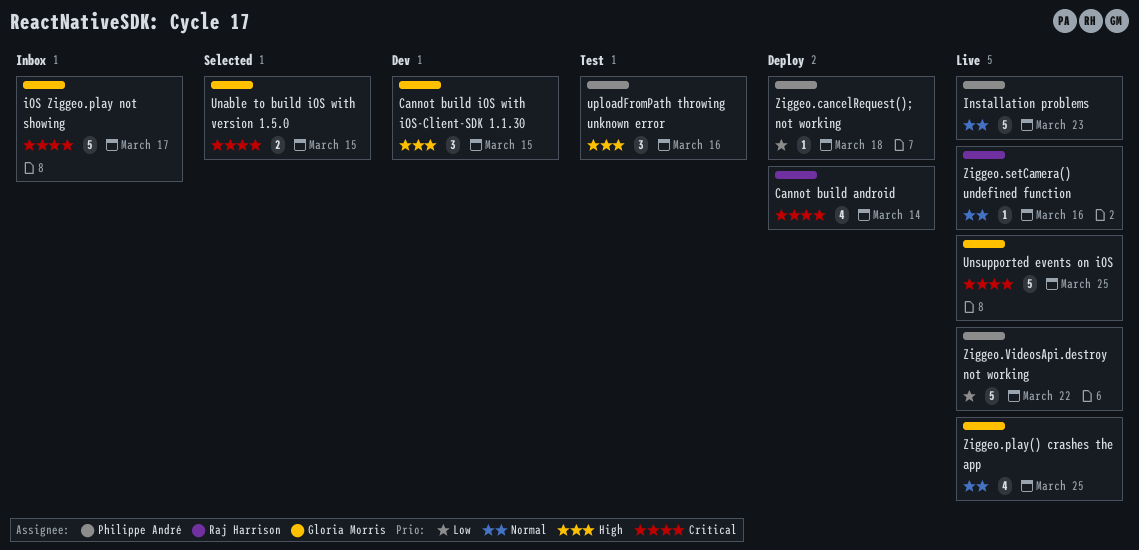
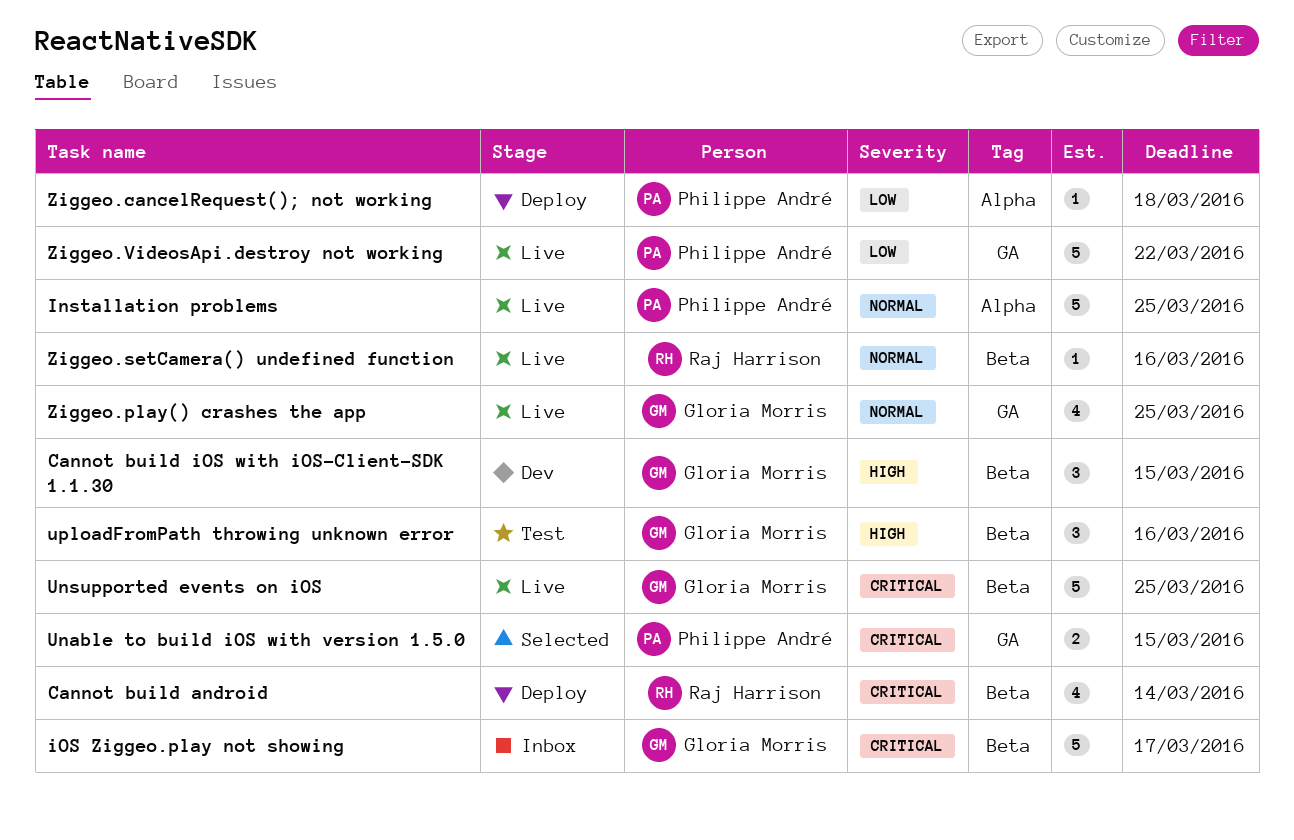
Installation problems, due: Mar 23 -> Mar 25
Unable to build iOS with version 1.5.0, owner: Gloria Morris -> Philippe André
uploadFromPath throwing unknown error, owner: Philippe André -> Gloria Morris

